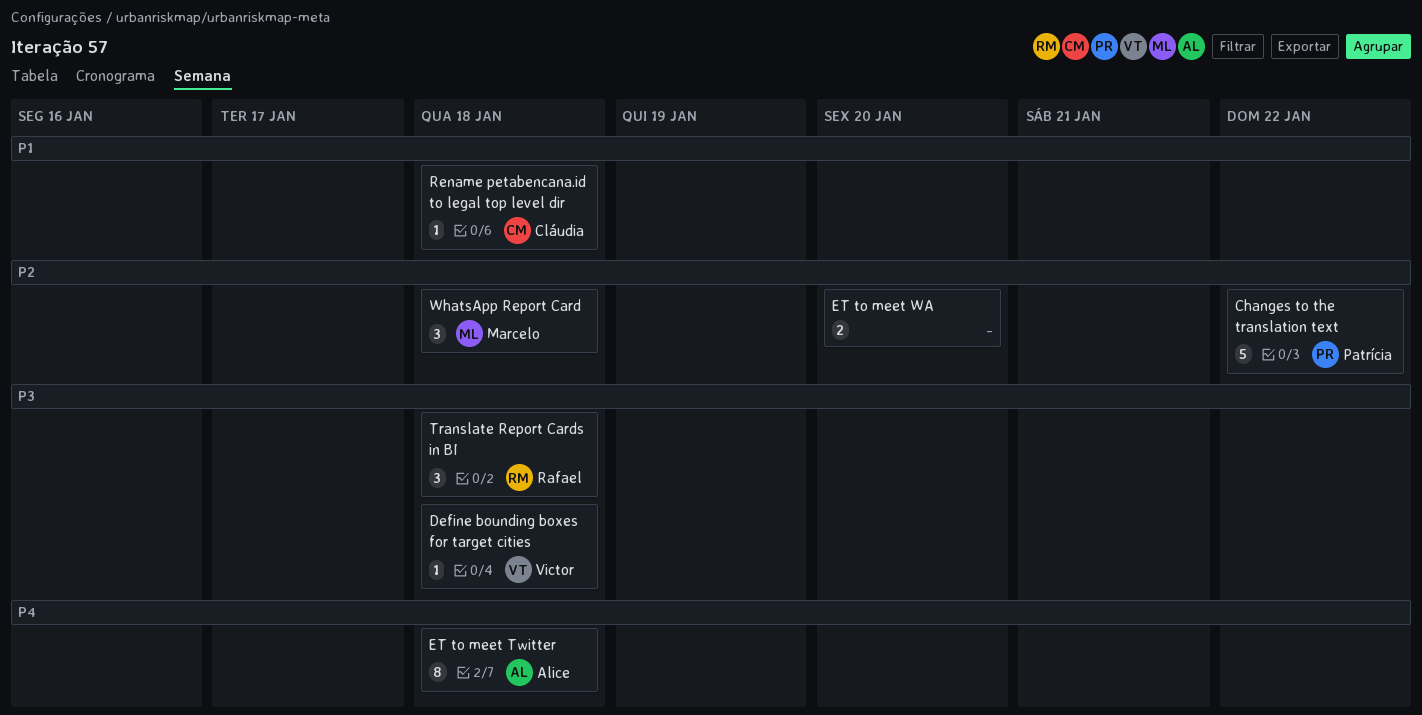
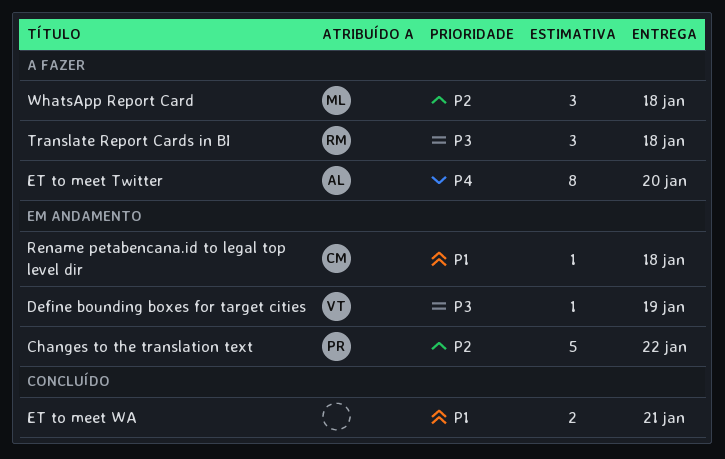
Define bounding boxes for target cities, due: Jan 18 -> Jan 19
ET to meet Twitter, due: Jan 18 -> Jan 20
ET to meet WA, priority: P2 -> P1
ET to meet WA, due: Jan 20 -> Jan 21

